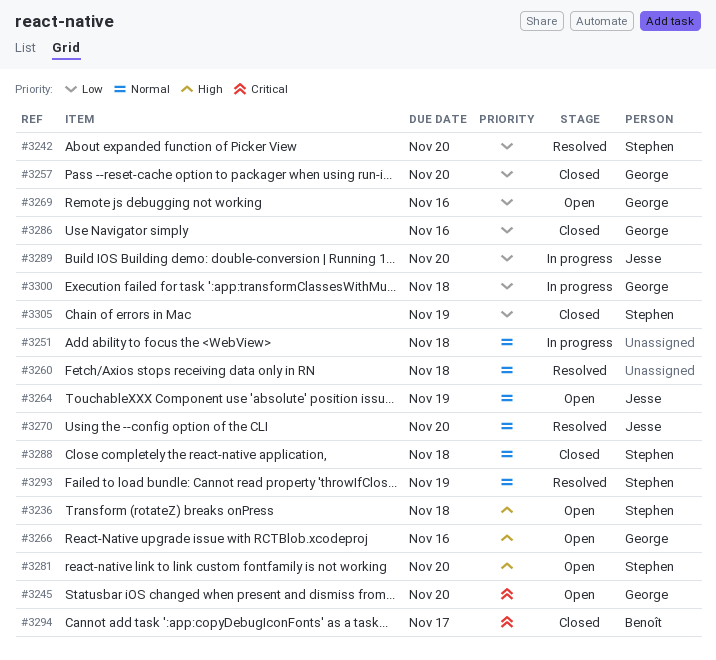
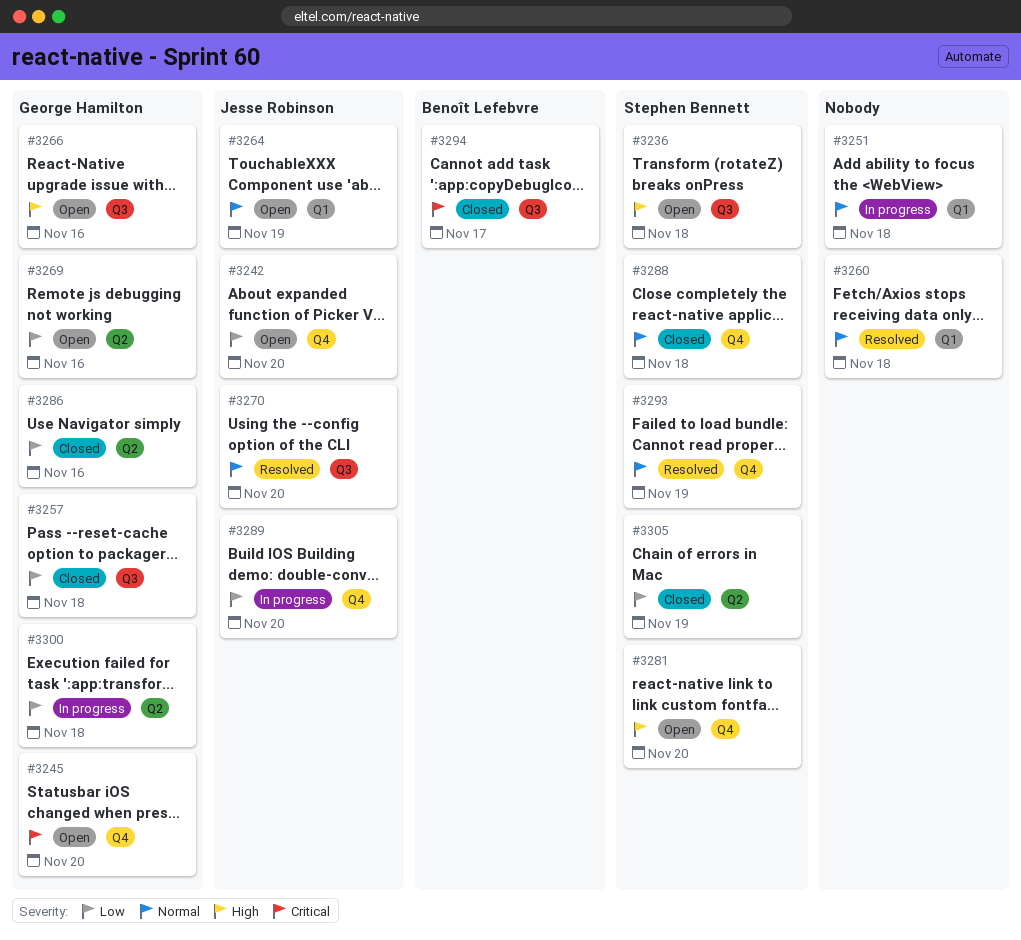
#3242, status: Resolved -> Open
#3242, owner: Stephen Bennett -> Jesse Robinson
#3257, due: Nov 20 -> Nov 18

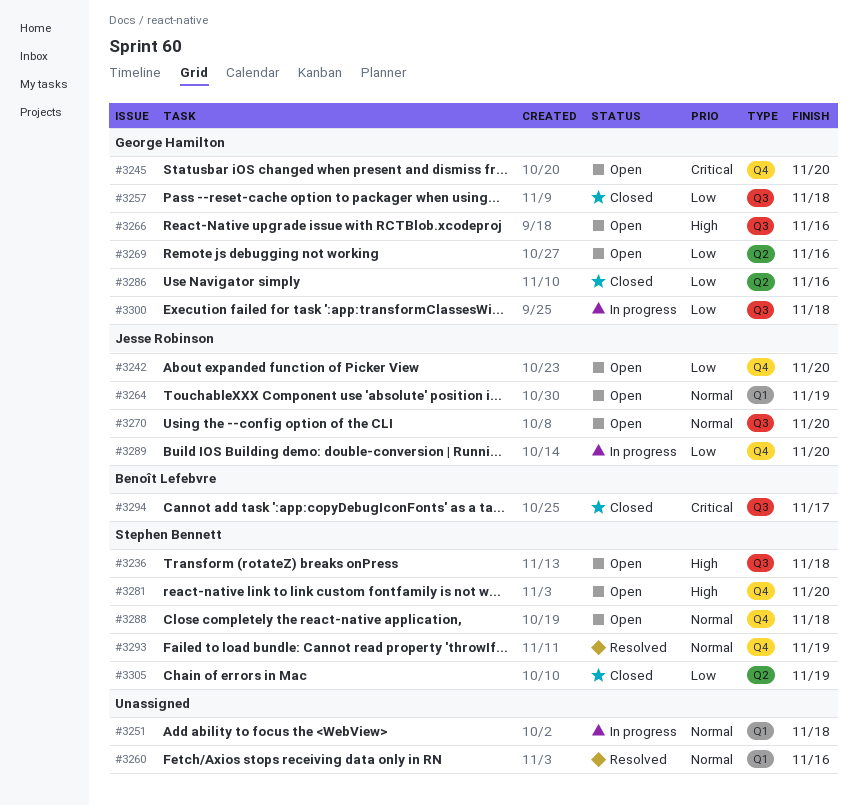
#3260, due: Nov 18 -> Nov 16
#3270, status: Resolved -> Open
#3288, status: Closed -> Open
#3300, label: Q2 -> Q3

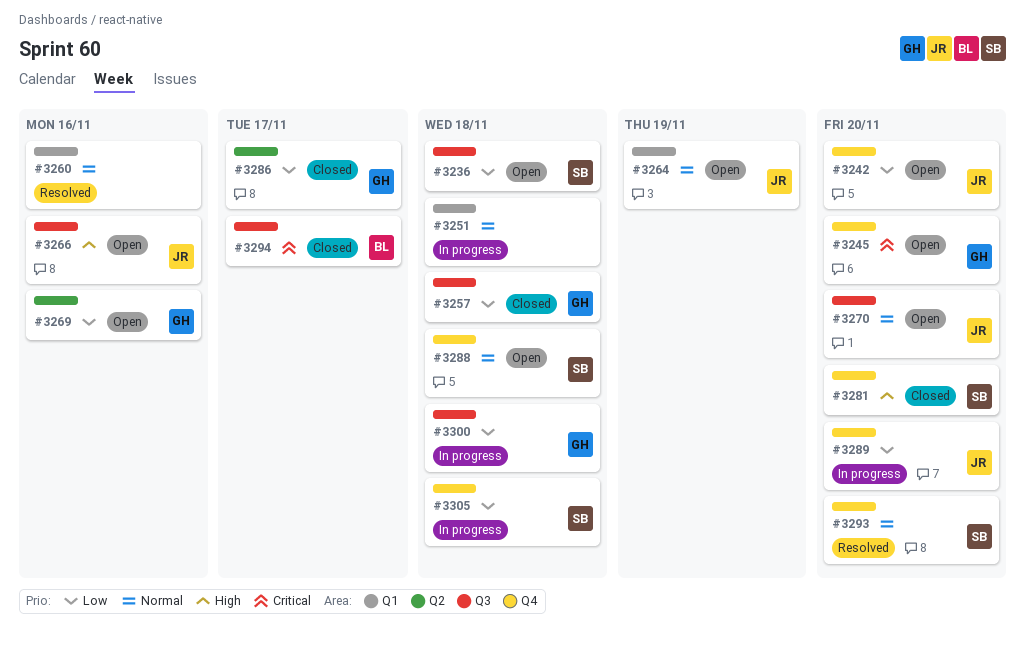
#3236, priority: High -> Low
#3266, owner: George Hamilton -> Jesse Robinson
#3281, status: Open -> Closed
#3286, due: Nov 16 -> Nov 17
#3293, due: Nov 19 -> Nov 20
#3305, status: Closed -> In progress
#3305, label: Q2 -> Q4
#3305, due: Nov 19 -> Nov 18

